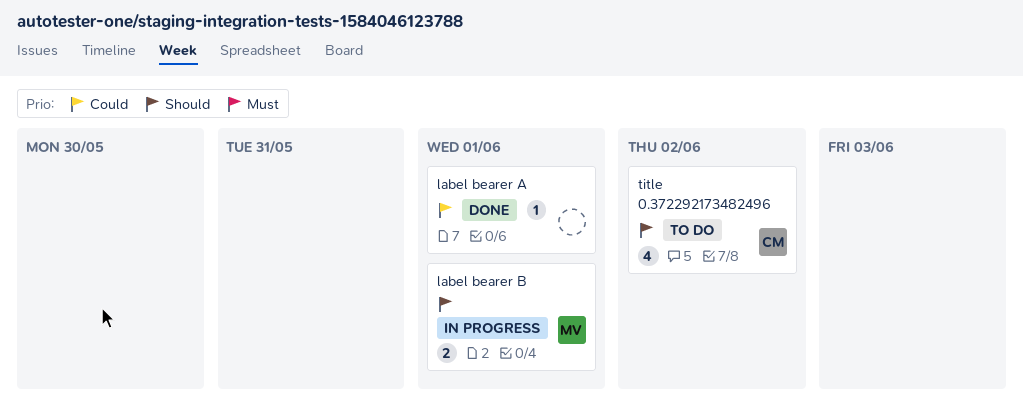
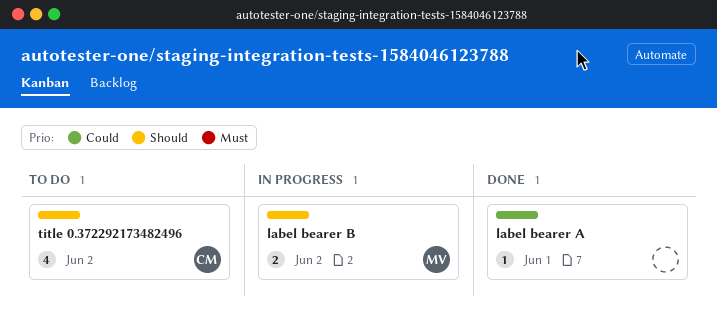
label bearer B, due: Jun 1 -> Jun 2

